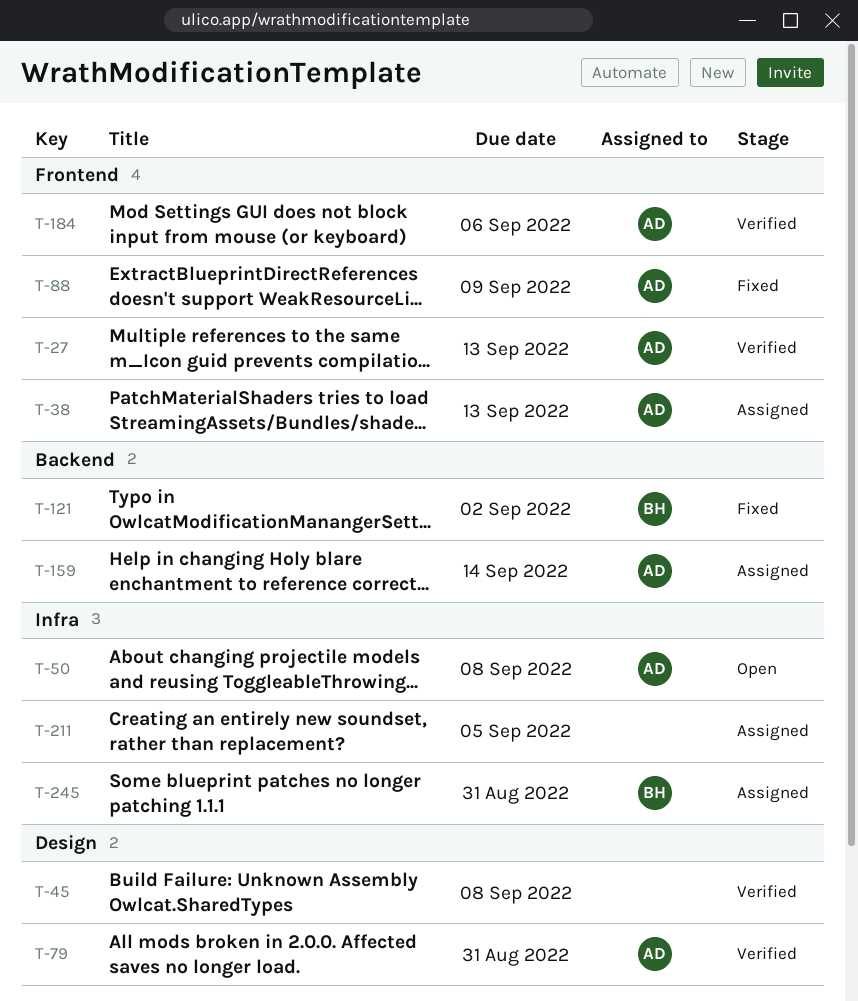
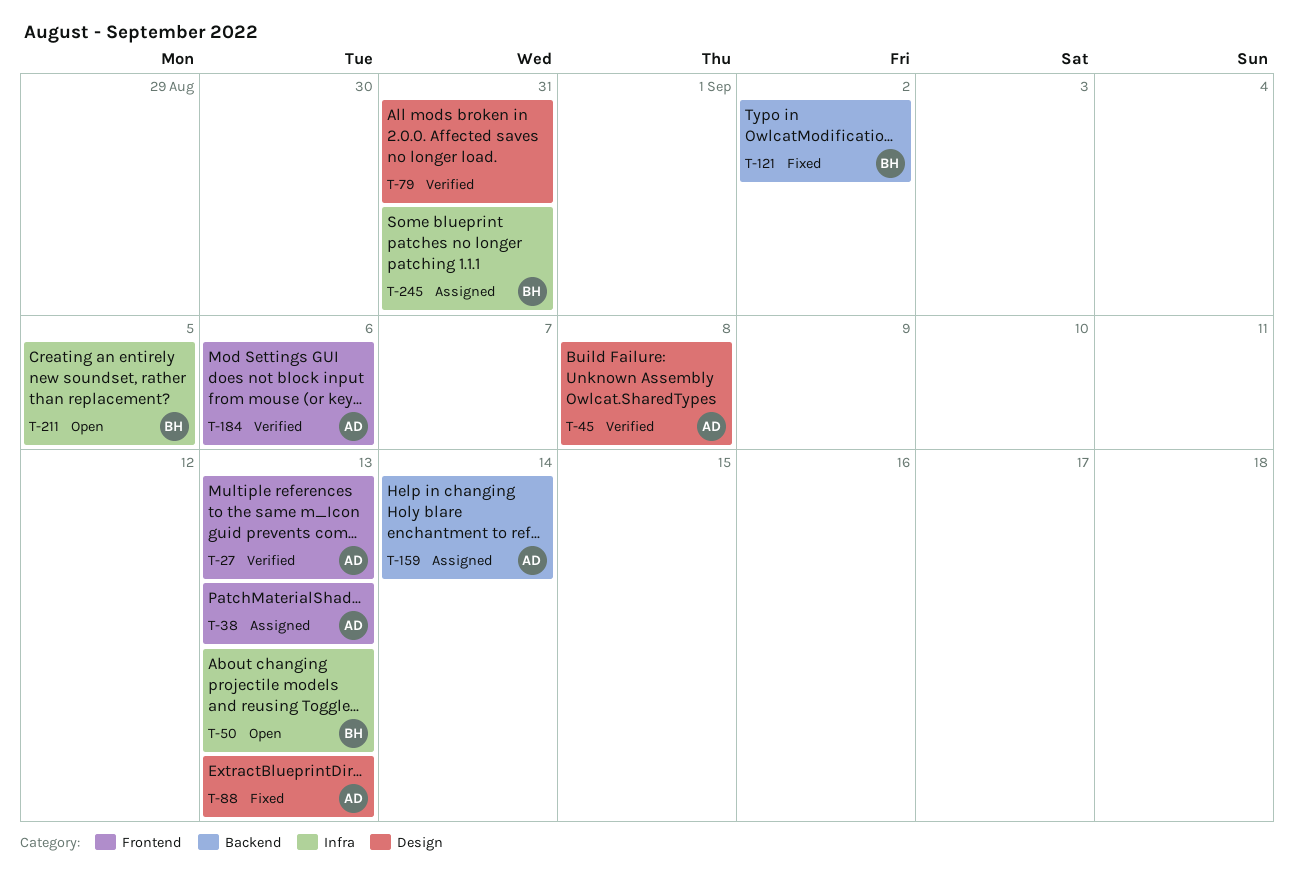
T-45, owner: none -> AD
T-50, owner: AD -> BH
T-50, due: Sep 8 -> Sep 13
T-79, owner: AD -> none
T-88, label: Frontend -> Design
T-88, due: Sep 9 -> Sep 13
T-211, status: Assigned -> Open
T-211, owner: none -> BH

